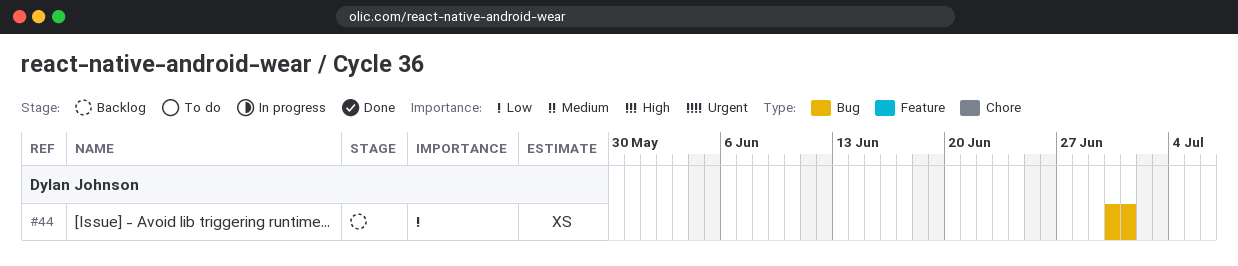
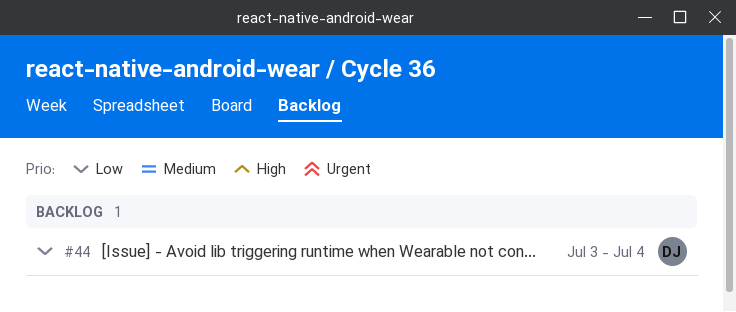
#44, start: Jun 30 -> Jul 3
#44, due: Jul 1 -> Jul 4

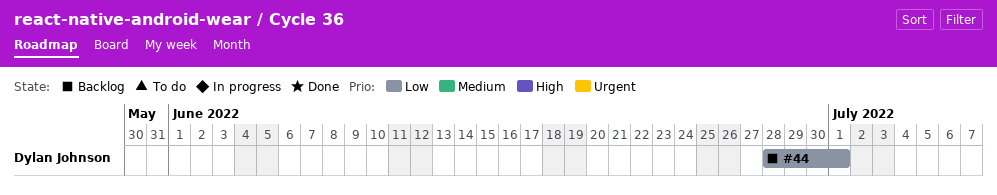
#44, start: Jul 3 -> Jun 28
#44, due: Jul 4 -> Jul 1

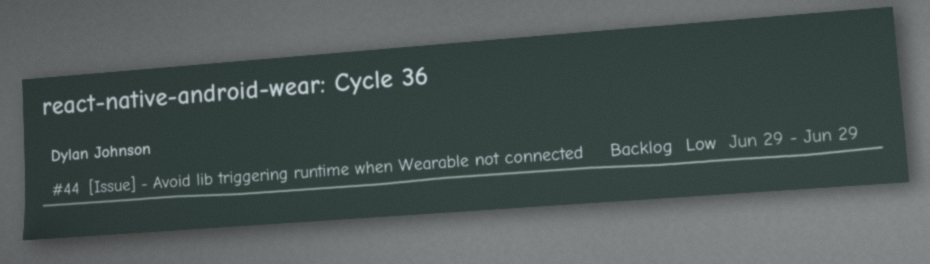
#44, start: Jun 28 -> Jun 29
#44, due: Jul 1 -> Jun 29

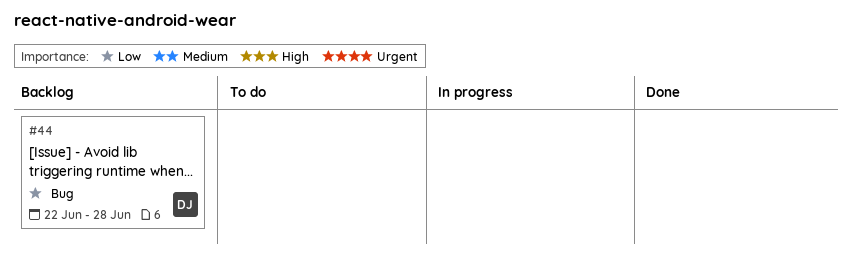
#44, start: Jun 29 -> Jun 22
#44, due: Jun 29 -> Jun 28

